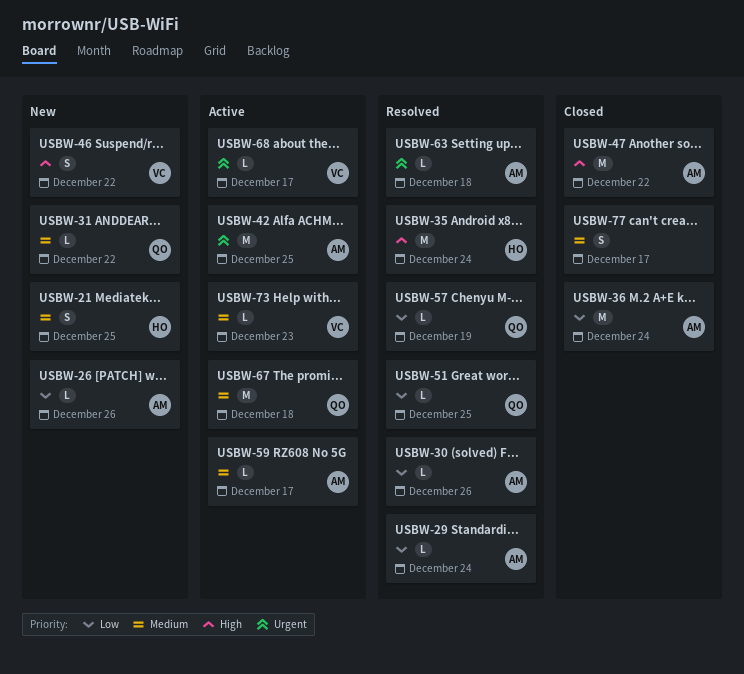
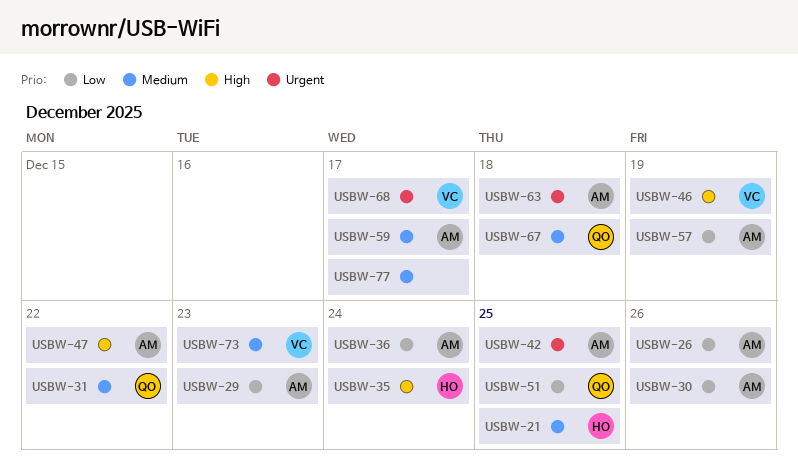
USBW-29, due: Dec 24 -> Dec 23
USBW-46, due: Dec 22 -> Dec 19
USBW-57, owner: QO -> AM

